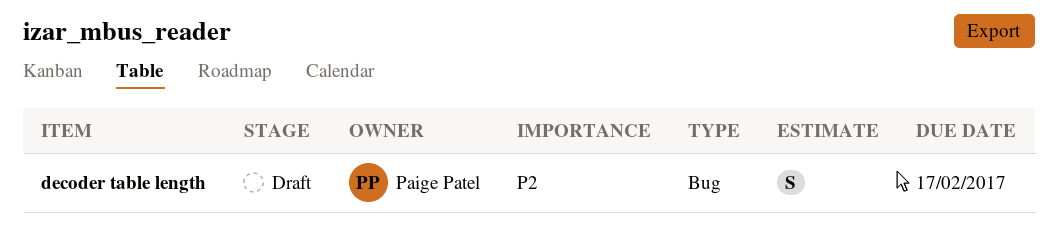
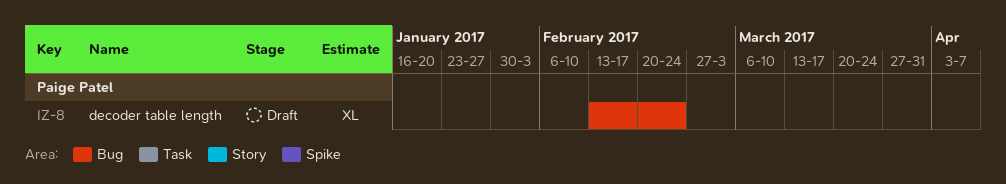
decoder table length, estimate: S -> XL
decoder table length, due: Feb 17 -> Feb 24

